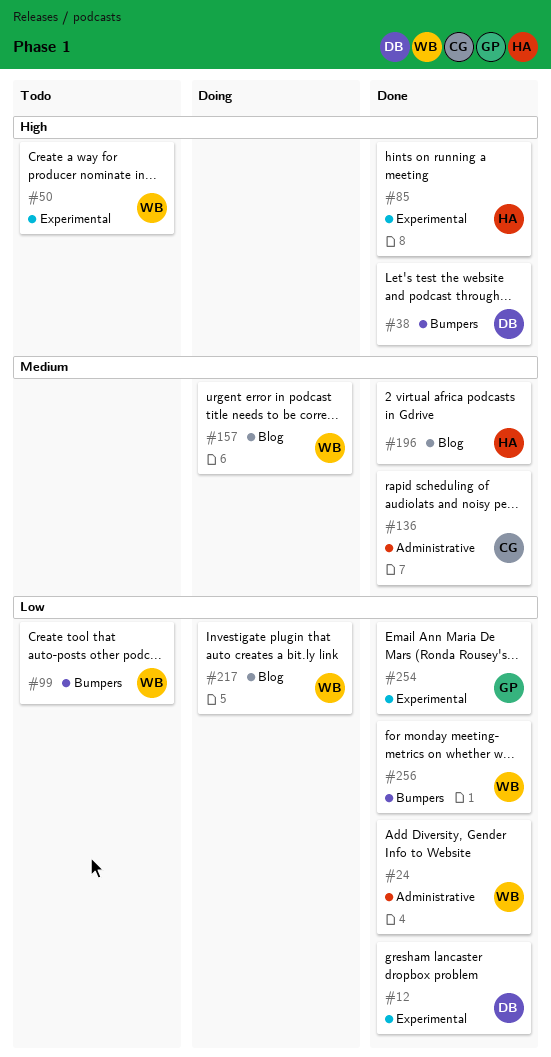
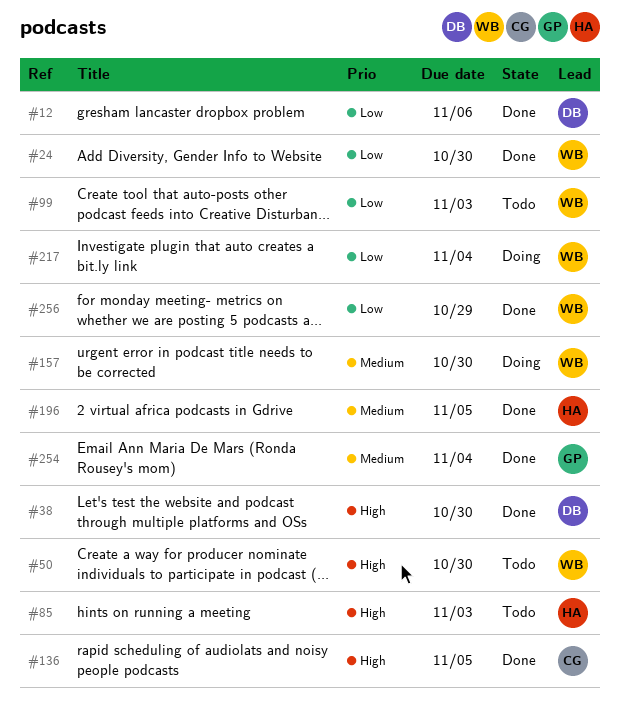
#85, status: Done -> Todo
#136, priority: Medium -> High
#254, priority: Low -> Medium

